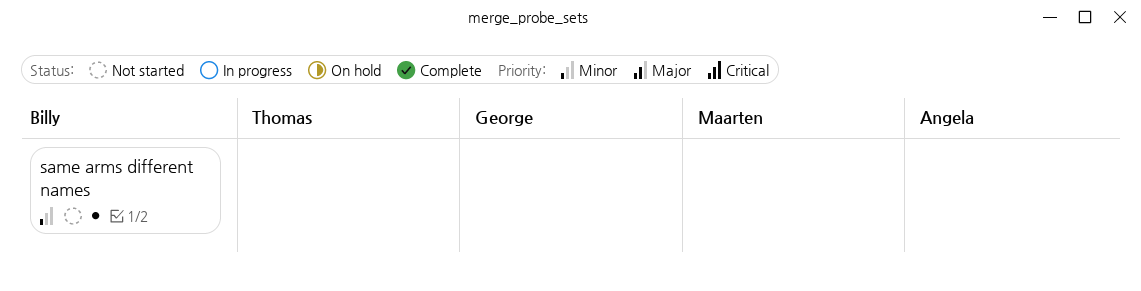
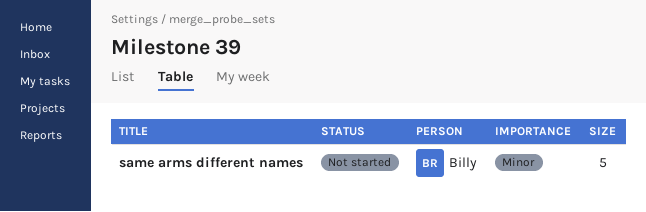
same arms different names, estimate: 1 -> 5

